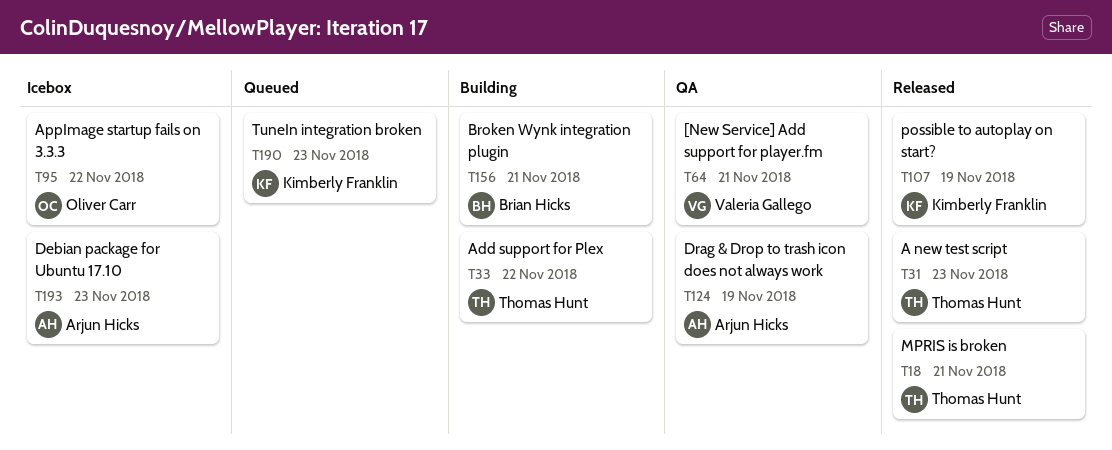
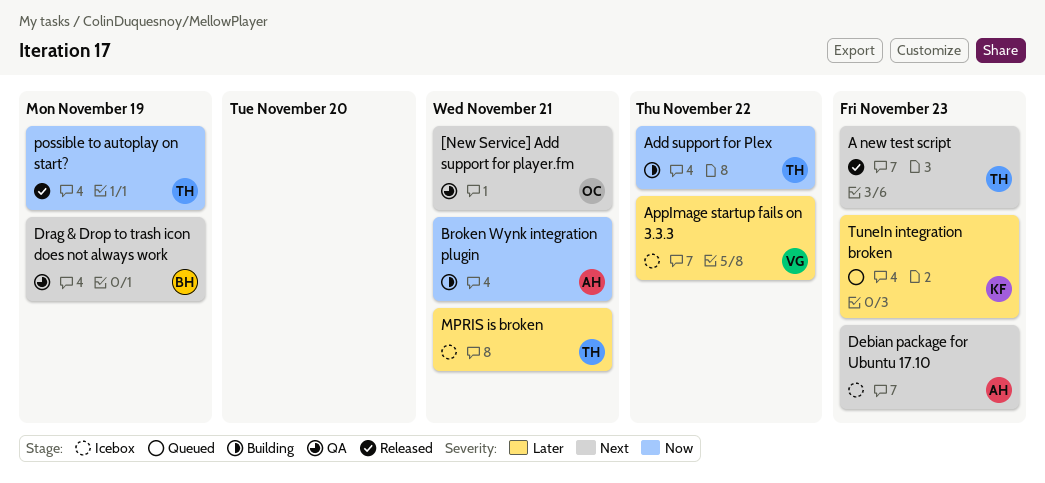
[New Service] Add support for player.fm, owner: Valeria Gallego -> Oliver Carr
AppImage startup fails on 3.3.3, owner: Oliver Carr -> Valeria Gallego
Broken Wynk integration plugin, owner: Brian Hicks -> Arjun Hicks
Drag & Drop to trash icon does not always work, owner: Arjun Hicks -> Brian Hicks
MPRIS is broken, status: Released -> Icebox
possible to autoplay on start?, owner: Kimberly Franklin -> Thomas Hunt

